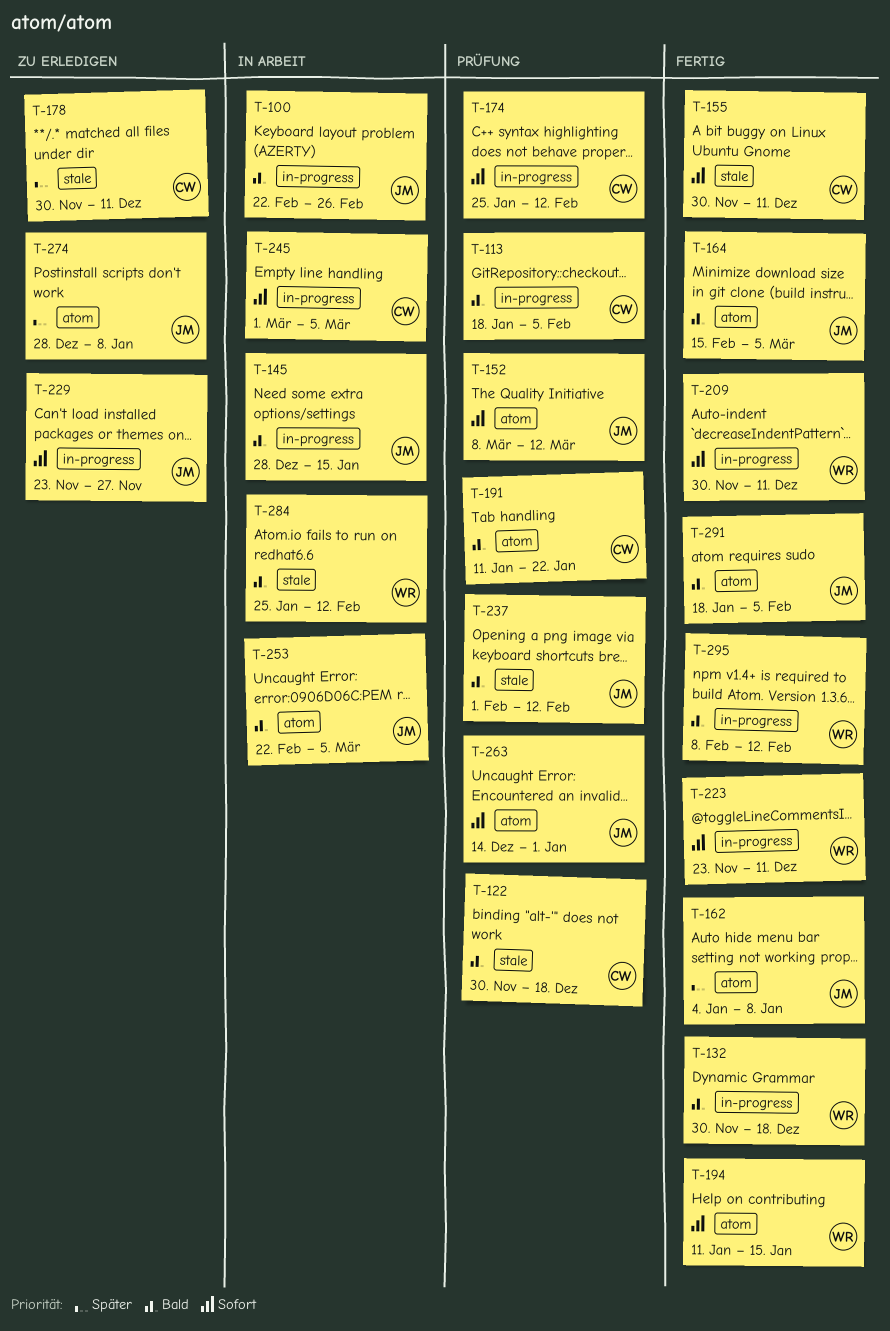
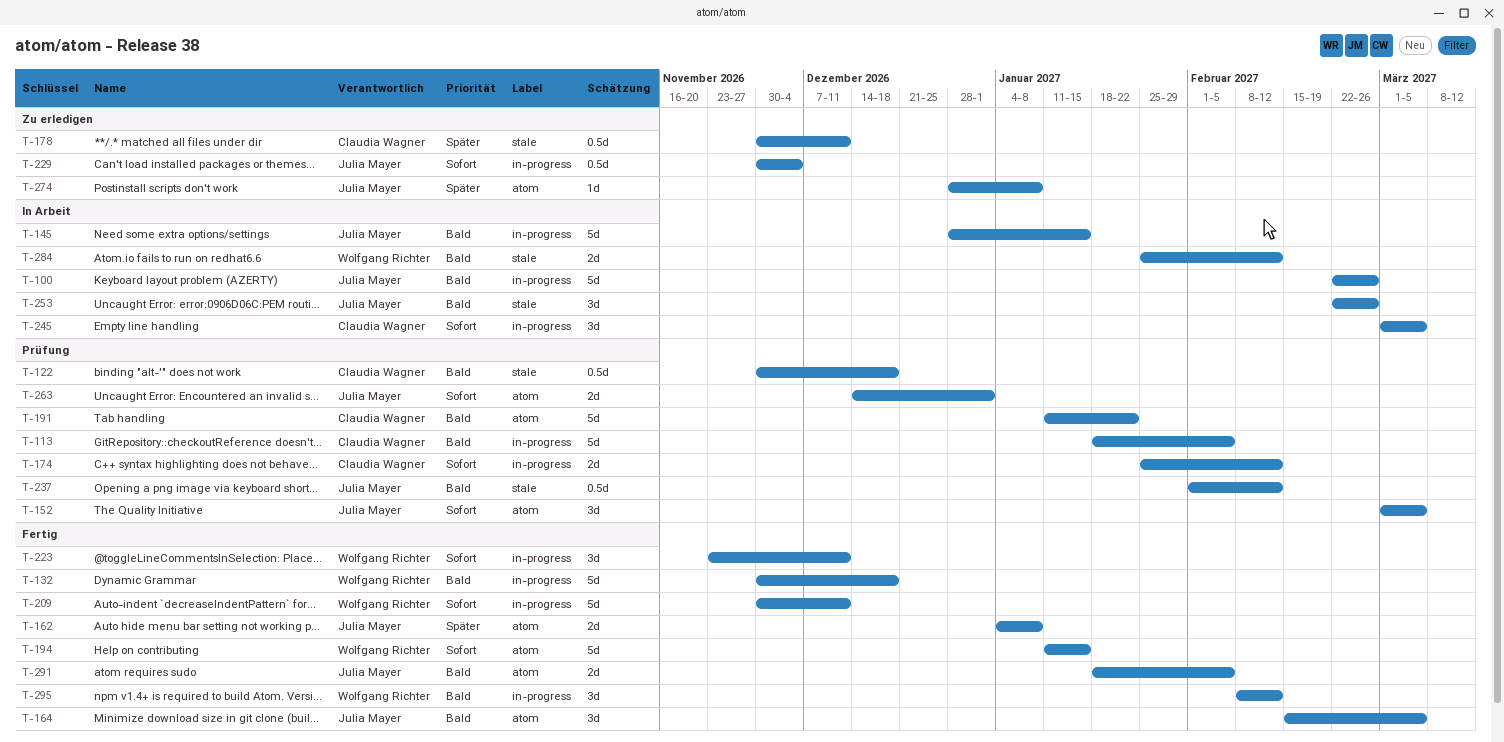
T-152, start: Mar 8 -> Mar 1
T-152, due: Mar 12 -> Mar 5
T-155: present -> none
T-229, start: Nov 23 -> Nov 30
T-229, due: Nov 27 -> Dec 4
T-253, label: atom -> stale
T-253, due: Mar 5 -> Feb 26

